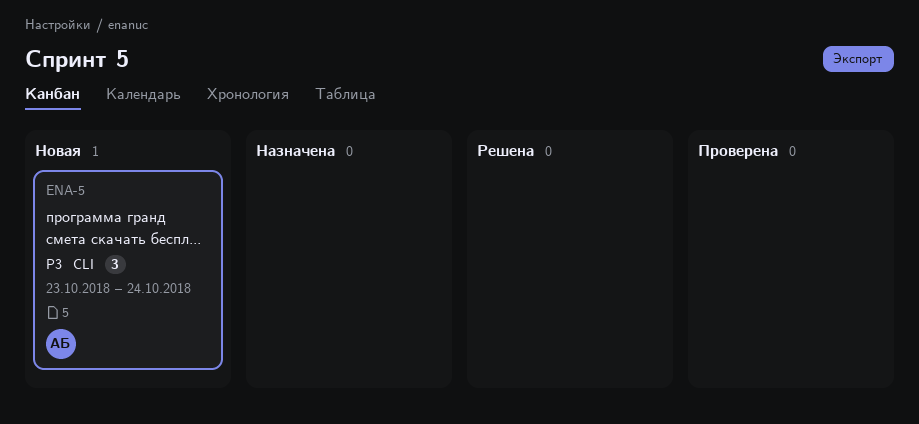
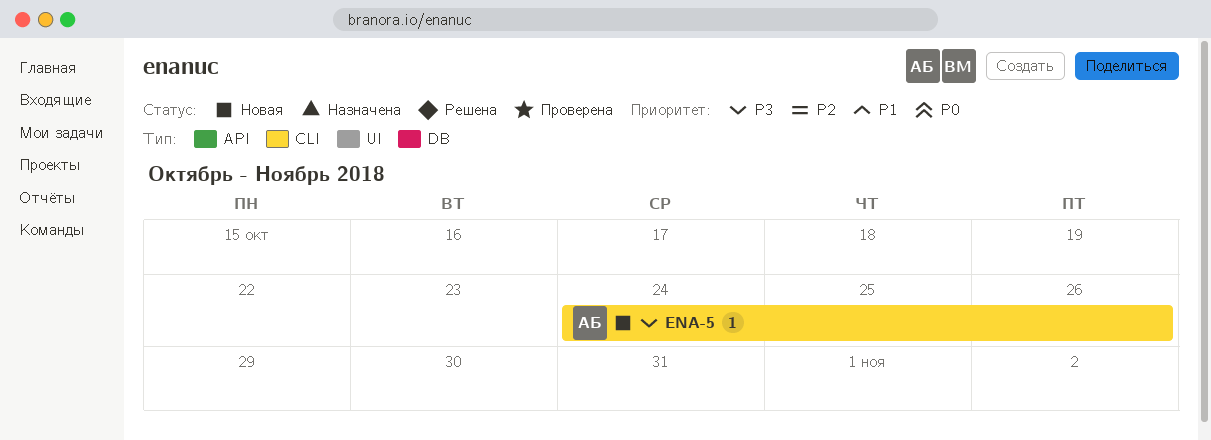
ENA-5, estimate: 3 -> 1
ENA-5, start: Oct 23 -> Oct 24
ENA-5, due: Oct 24 -> Oct 26

